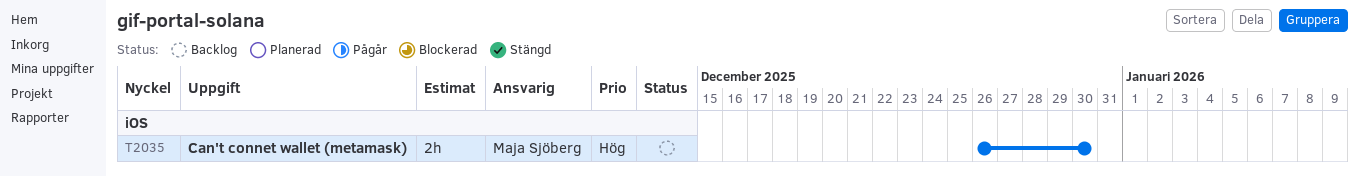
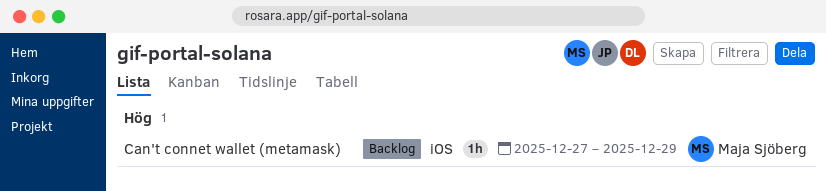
Can't connet wallet (metamask), estimate: 2h -> 1h
Can't connet wallet (metamask), start: Dec 26 -> Dec 27
Can't connet wallet (metamask), due: Dec 30 -> Dec 29

